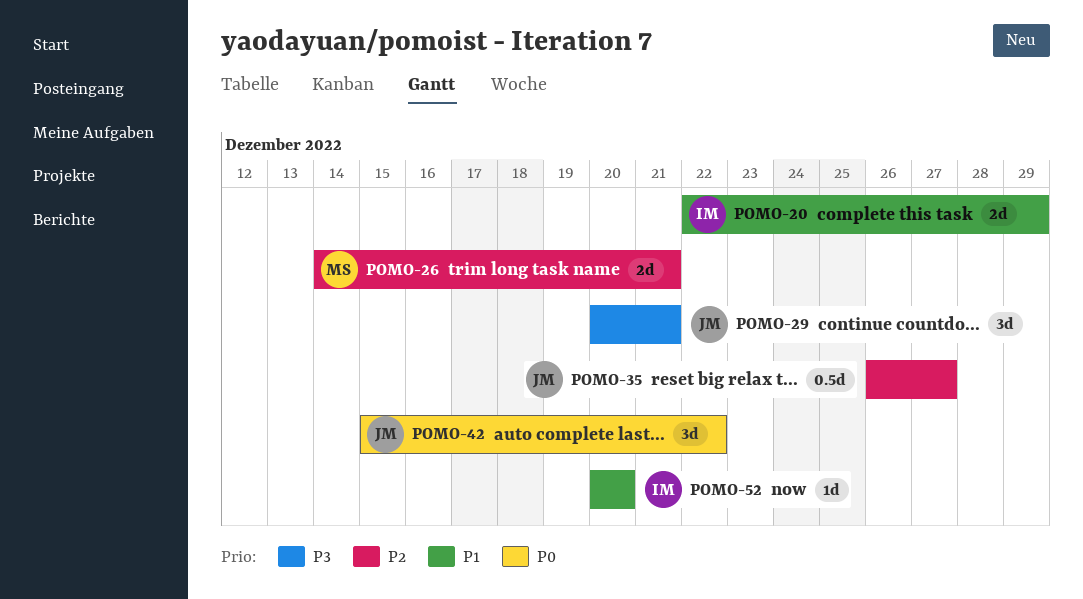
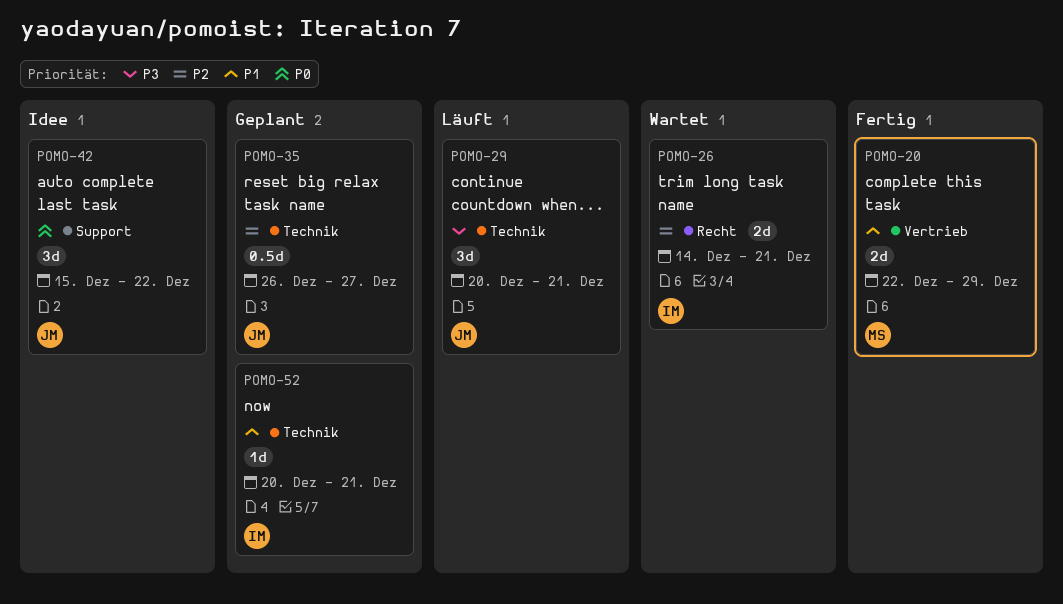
POMO-20, owner: IM -> MS
POMO-26, owner: MS -> IM
POMO-52, due: Dec 20 -> Dec 21

